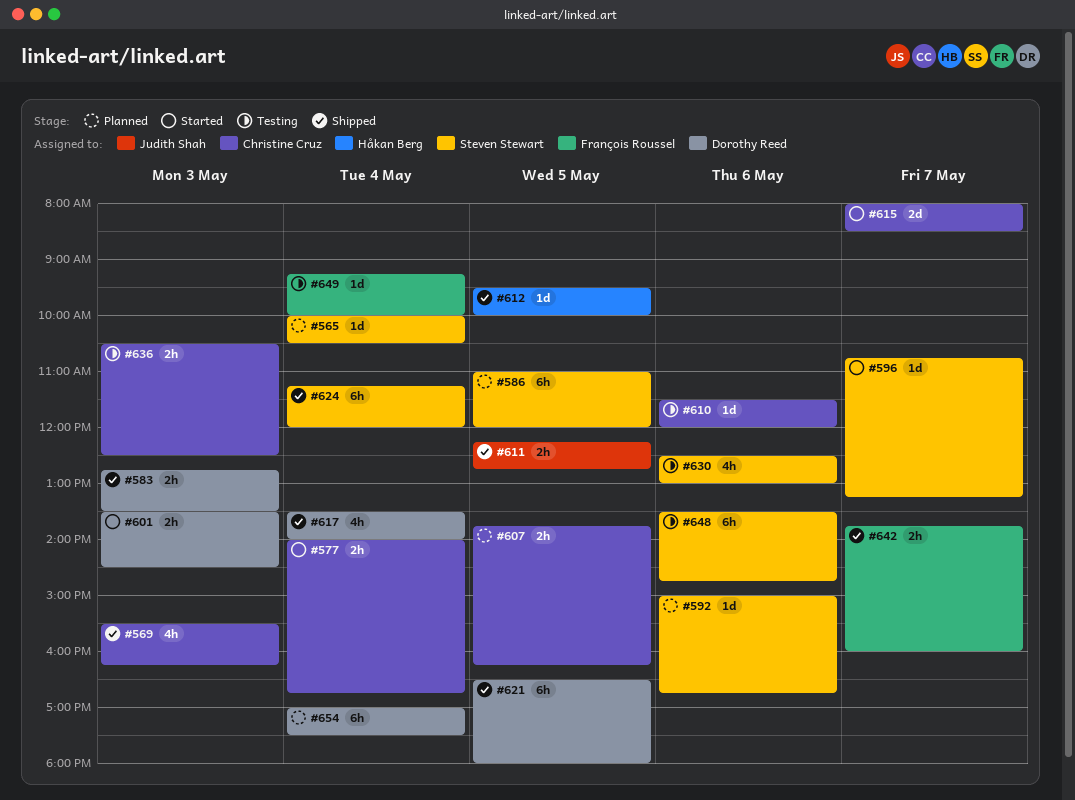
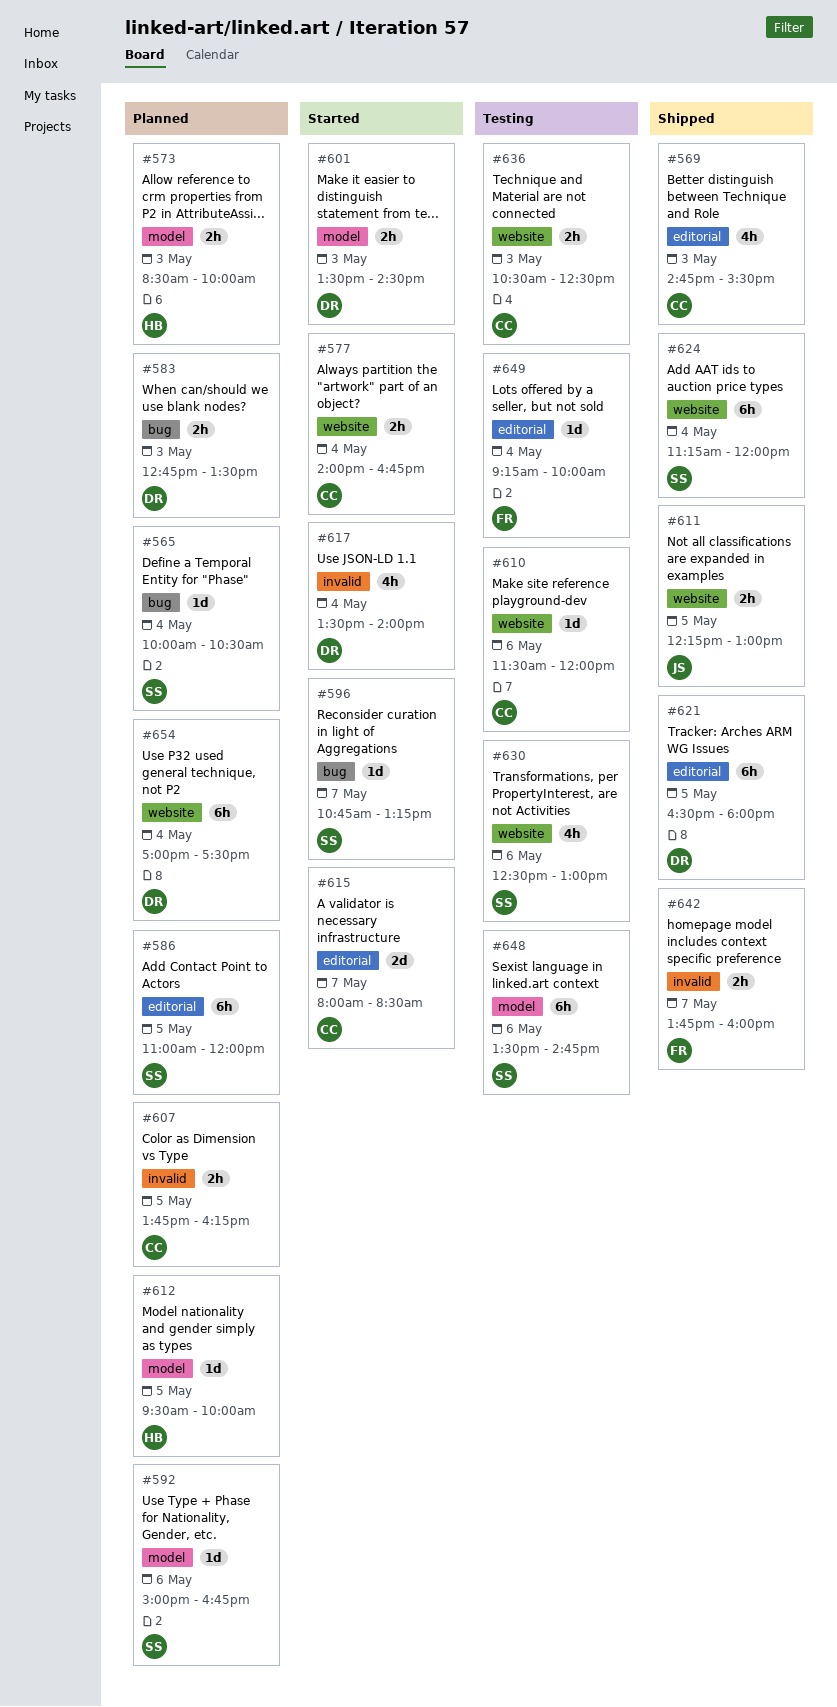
#569, begins: 15:30 -> 14:45
#569, ends: 16:15 -> 15:30
#573: none -> present
#583, status: Shipped -> Planned
#611, ends: 12:45 -> 13:00
#612, status: Shipped -> Planned
#617, status: Shipped -> Started

